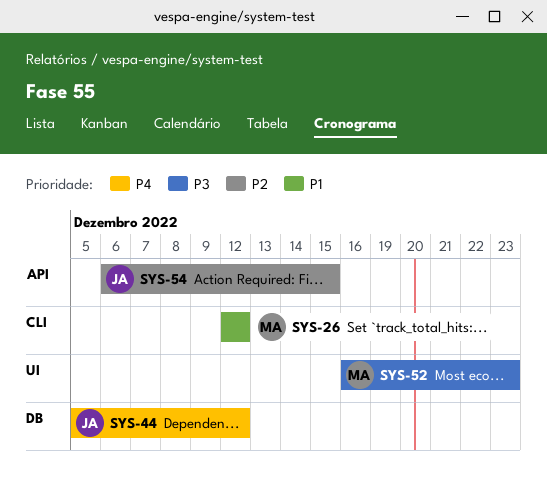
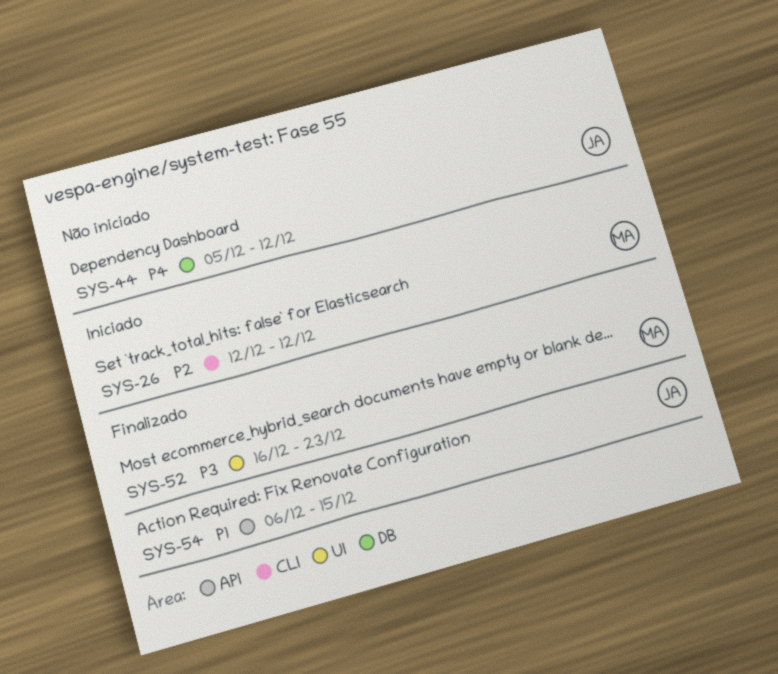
SYS-26, priority: P1 -> P2
SYS-54, priority: P2 -> P1

